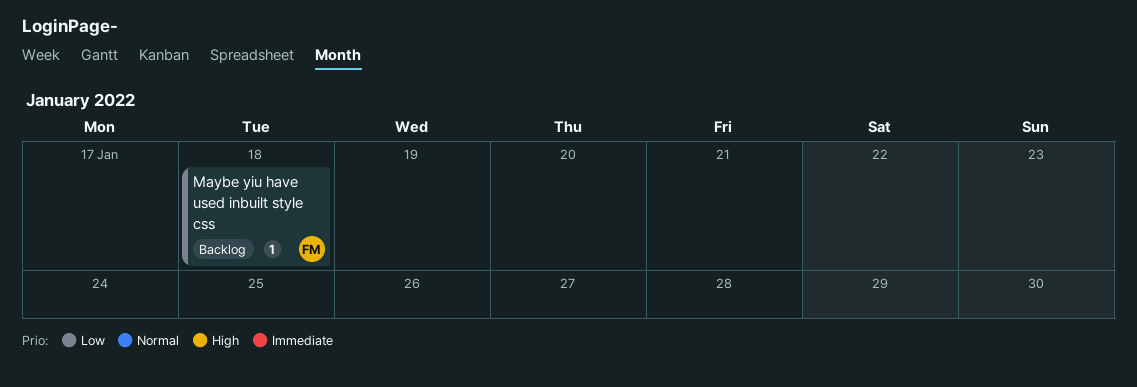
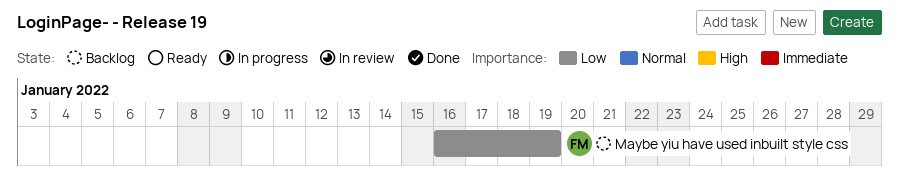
Maybe yiu have used inbuilt style css, due: Jan 18 -> Jan 19

